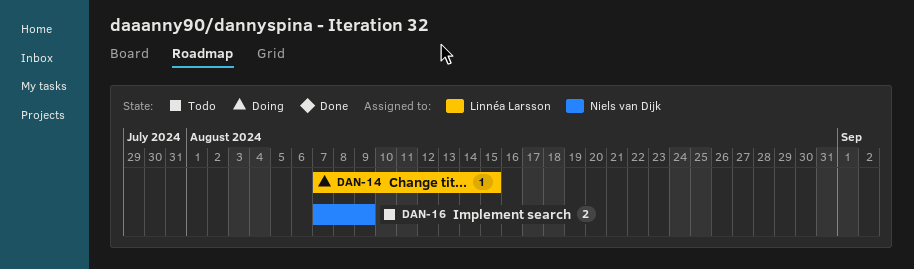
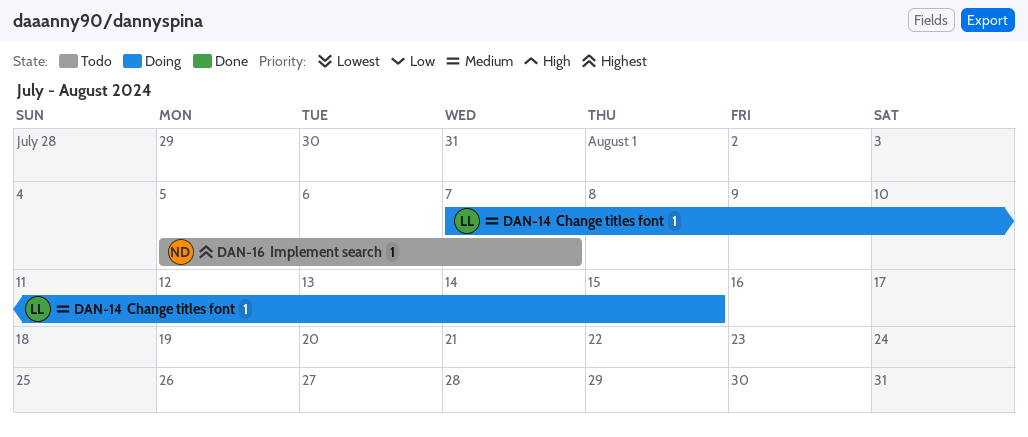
DAN-16, estimate: 2 -> 1
DAN-16, start: Aug 7 -> Aug 5
DAN-16, due: Aug 9 -> Aug 7

